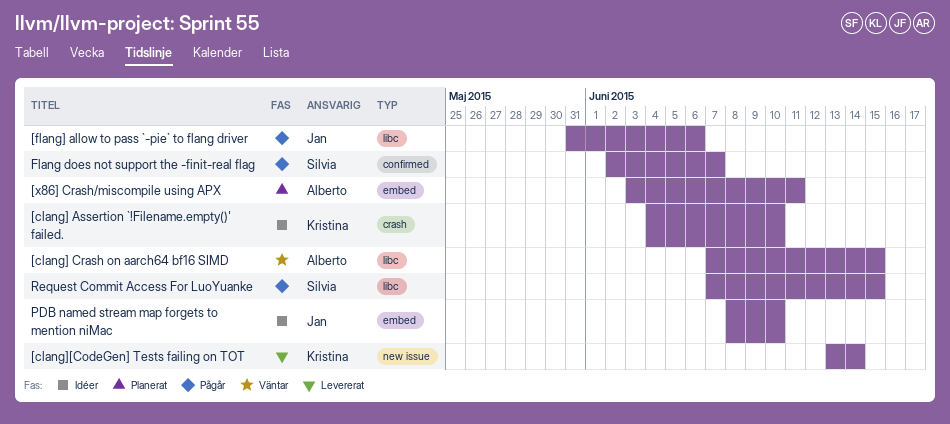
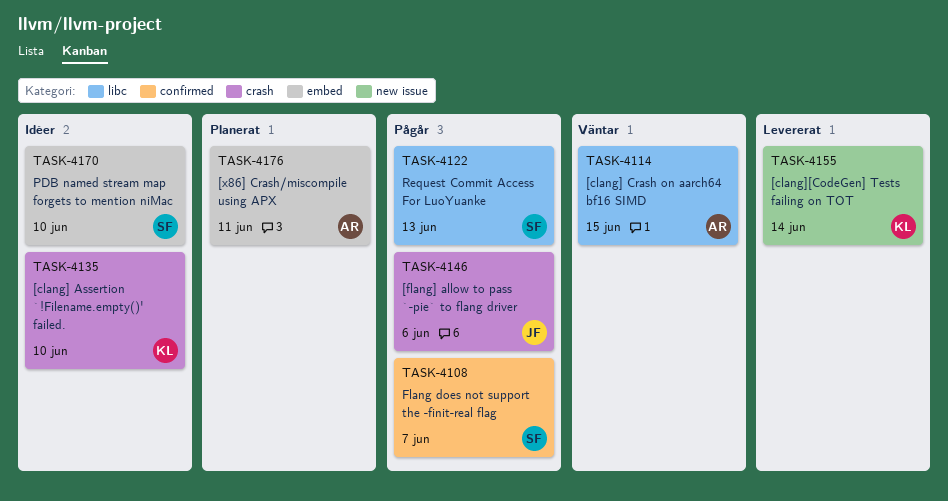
[flang] allow to pass `-pie` to flang driver, label: libc -> crash
PDB named stream map forgets to mention niMac, owner: Jan -> Silvia
Request Commit Access For LuoYuanke, due: Jun 15 -> Jun 13

